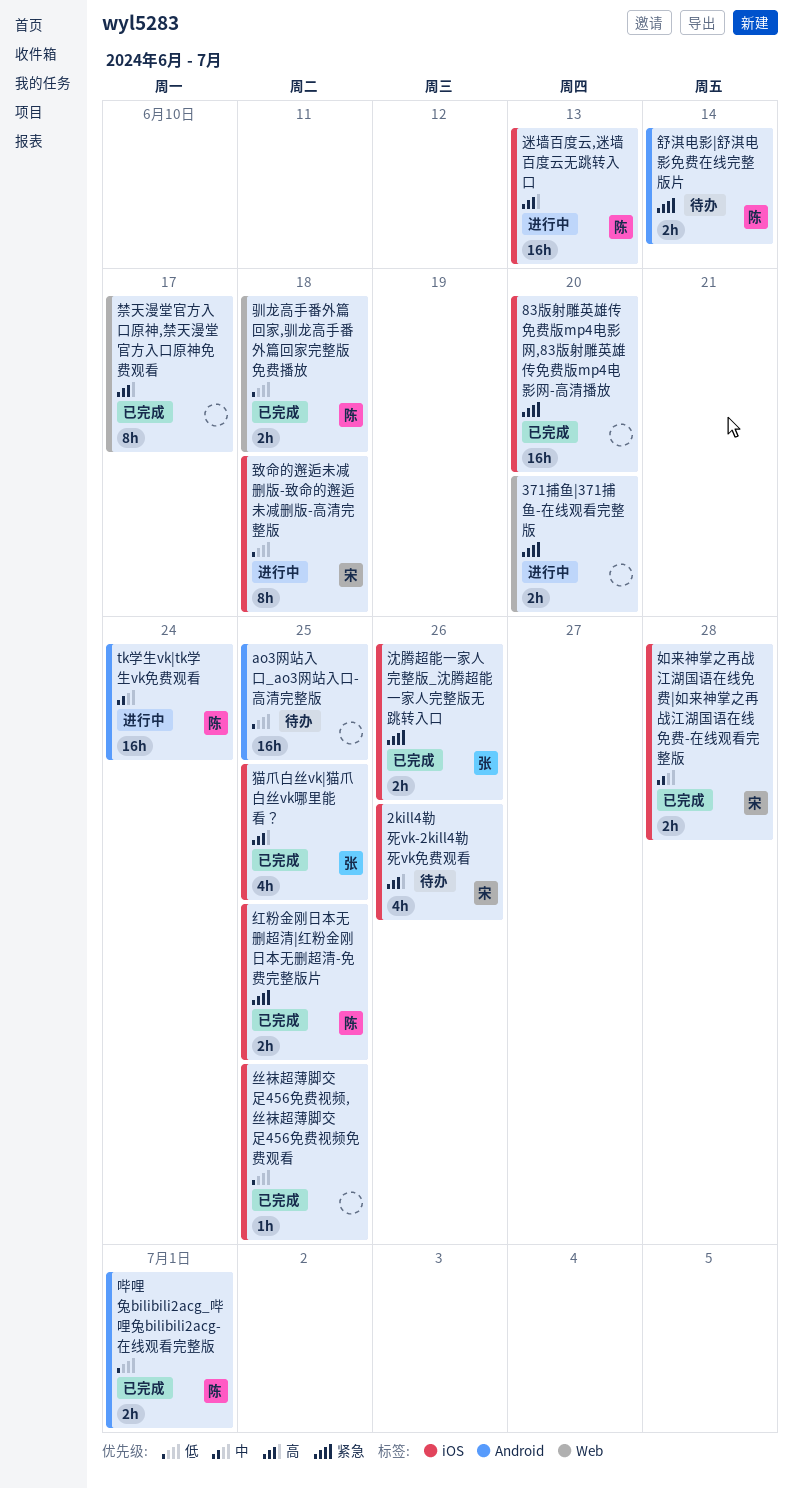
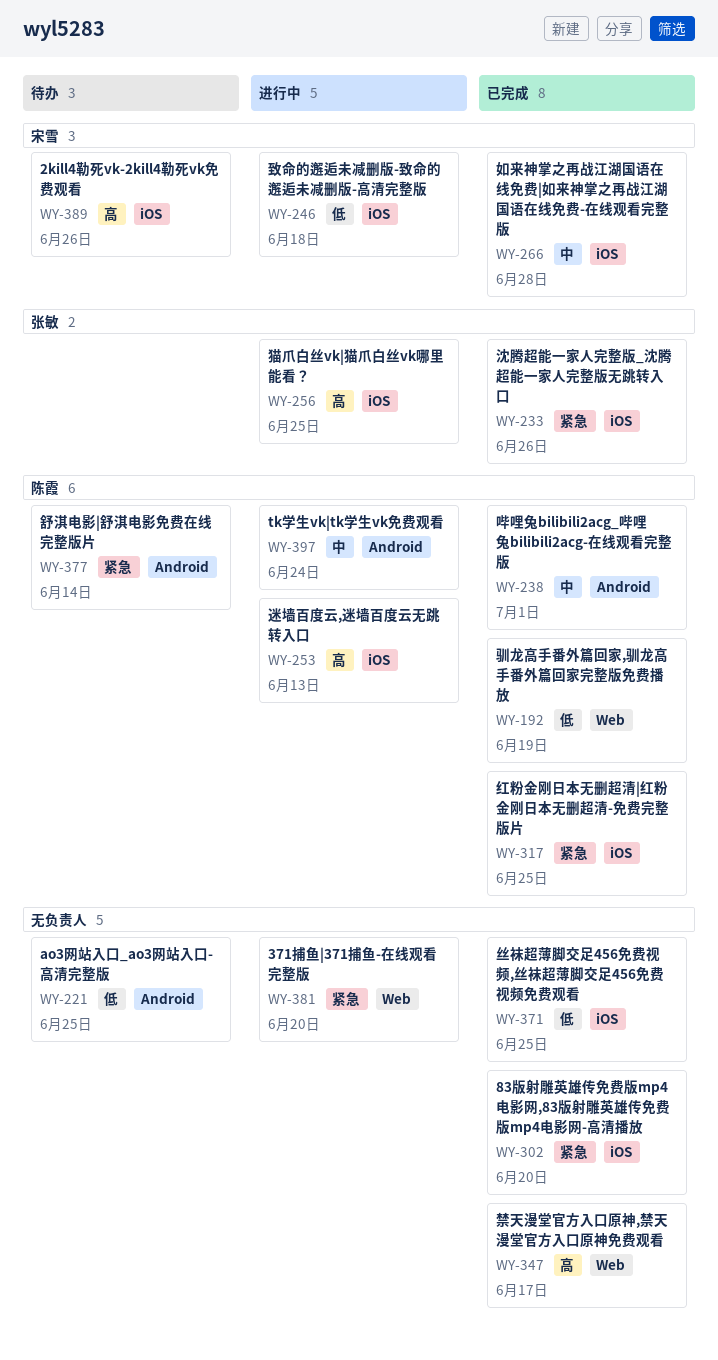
哔哩兔bilibili2acg_哔哩兔bilibili2acg-在线观看完整版, priority: 低 -> 中
猫爪白丝vk|猫爪白丝vk哪里能看？, status: 已完成 -> 进行中
驯龙高手番外篇回家,驯龙高手番外篇回家完整版免费播放, due: Jun 18 -> Jun 19

